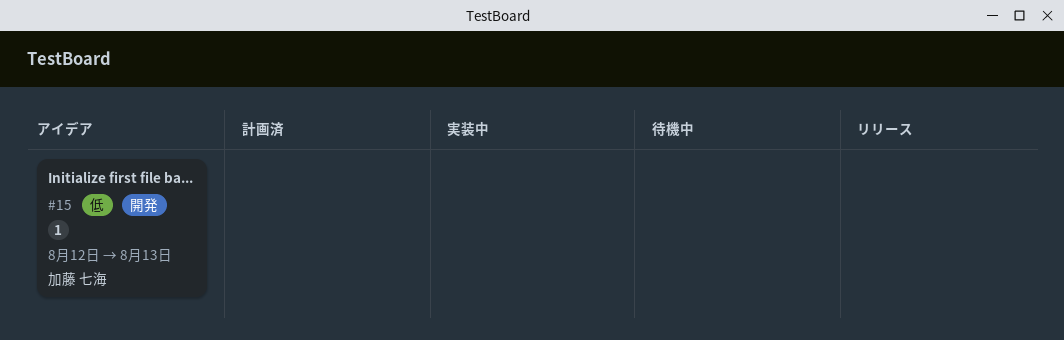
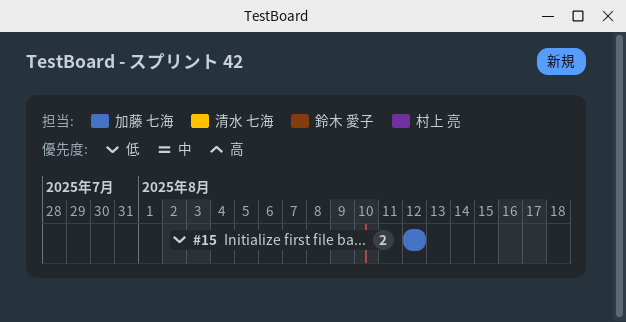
#15, estimate: 1 -> 2
#15, due: Aug 13 -> Aug 12

